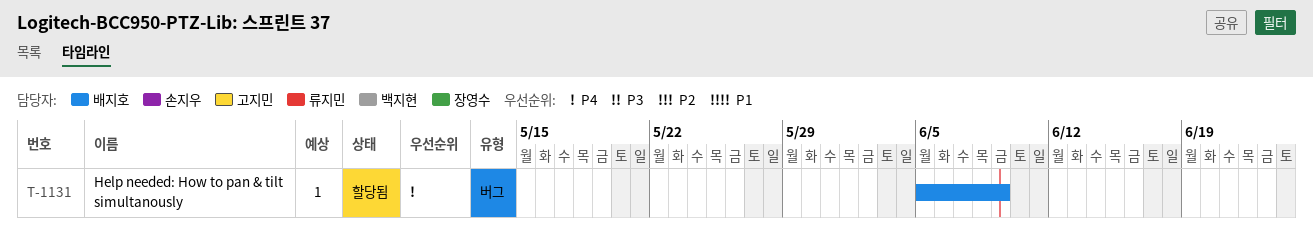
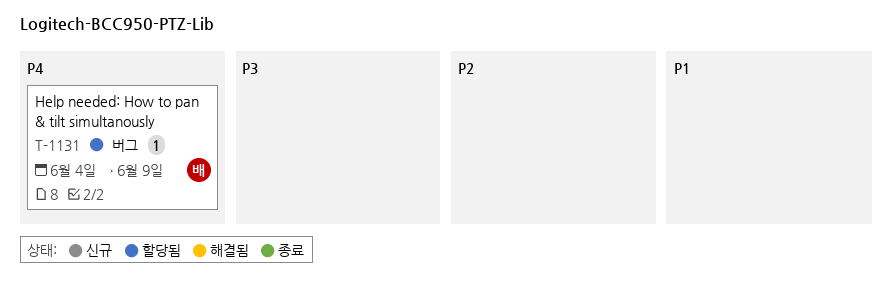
T-1131, start: Jun 5 -> Jun 4

